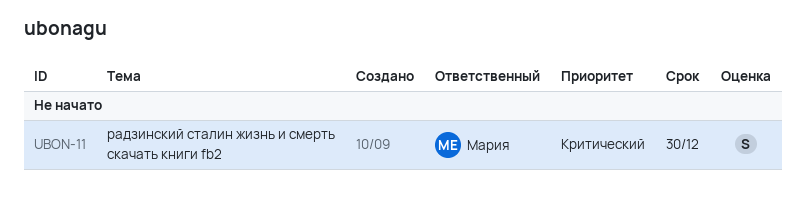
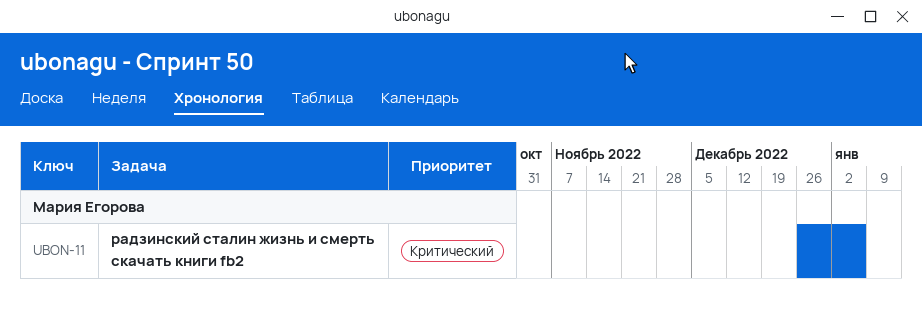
UBON-11, due: Dec 30 -> Jan 6

